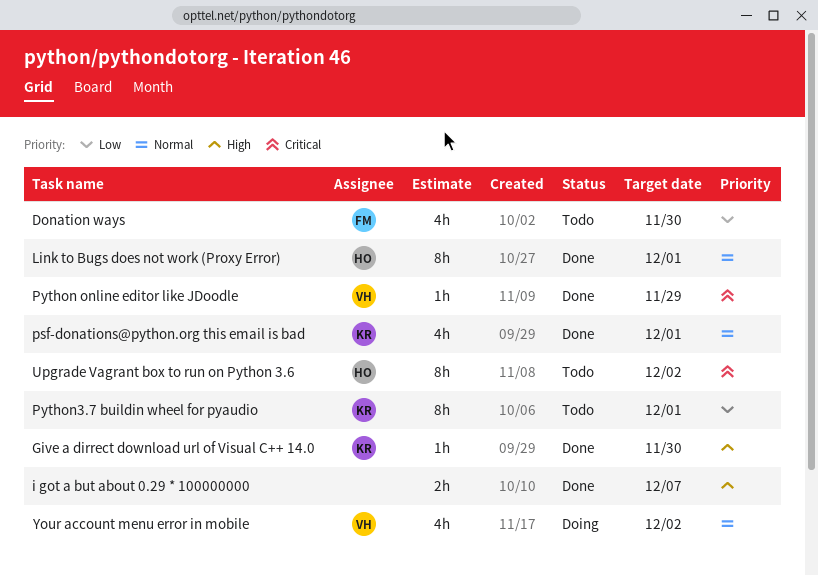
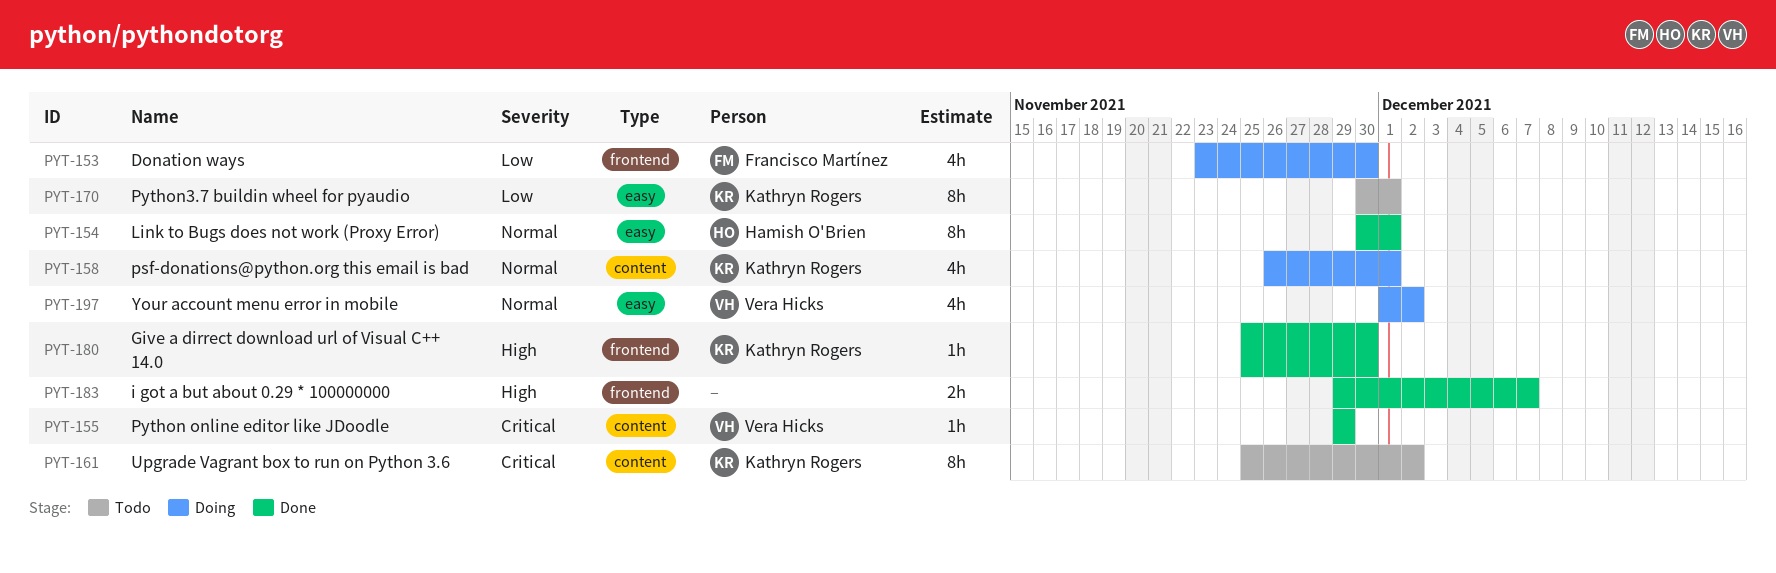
Donation ways, status: Todo -> Doing
psf-donations@python.org this email is bad, status: Done -> Doing
Upgrade Vagrant box to run on Python 3.6, owner: Hamish O'Brien -> Kathryn Rogers

